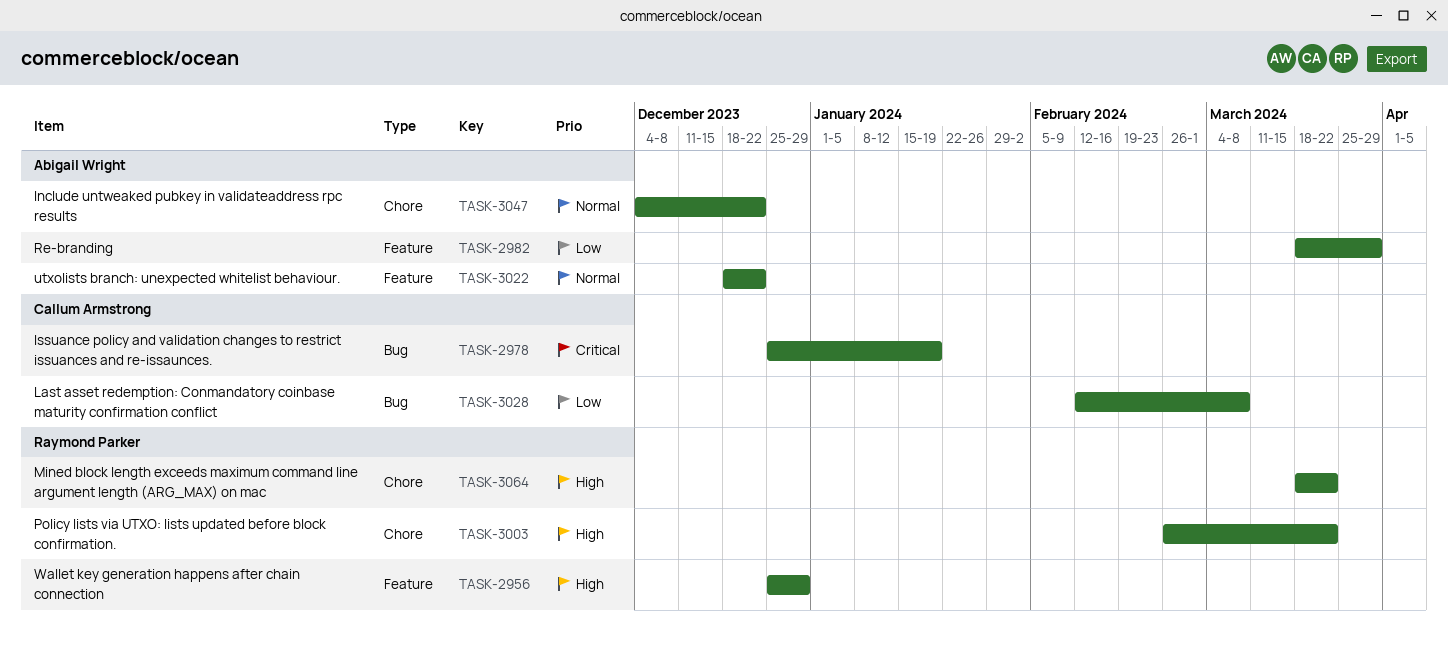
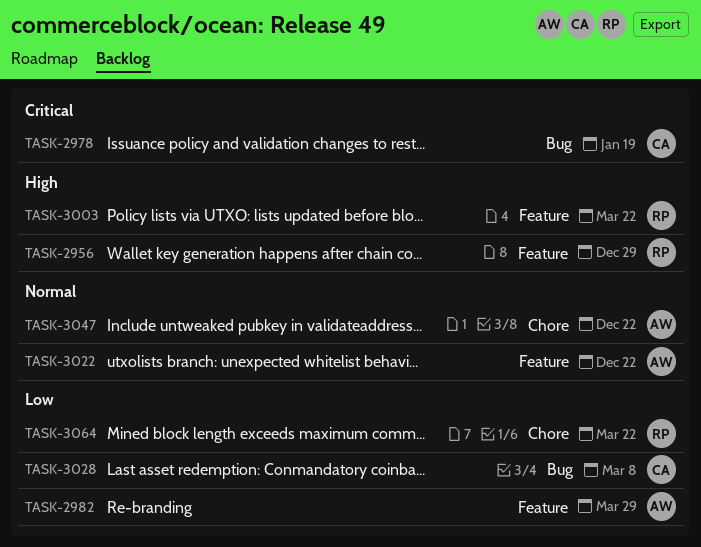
TASK-3003, label: Chore -> Feature
TASK-3064, priority: High -> Low

